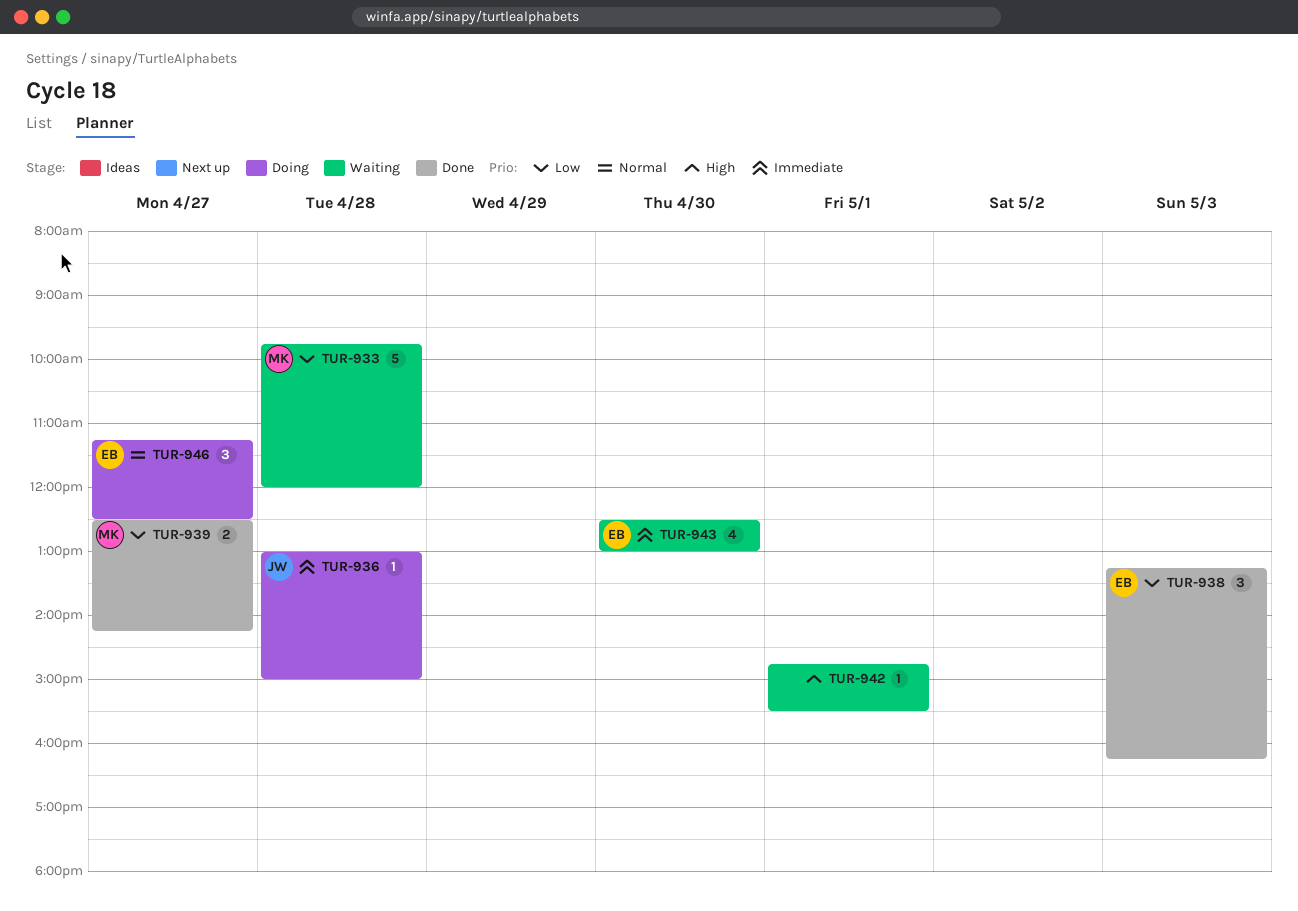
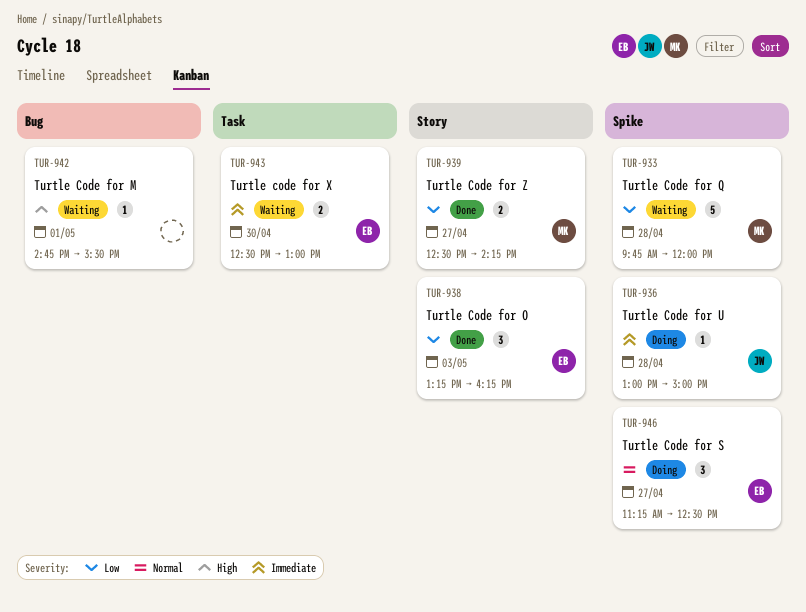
TUR-943, estimate: 4 -> 2

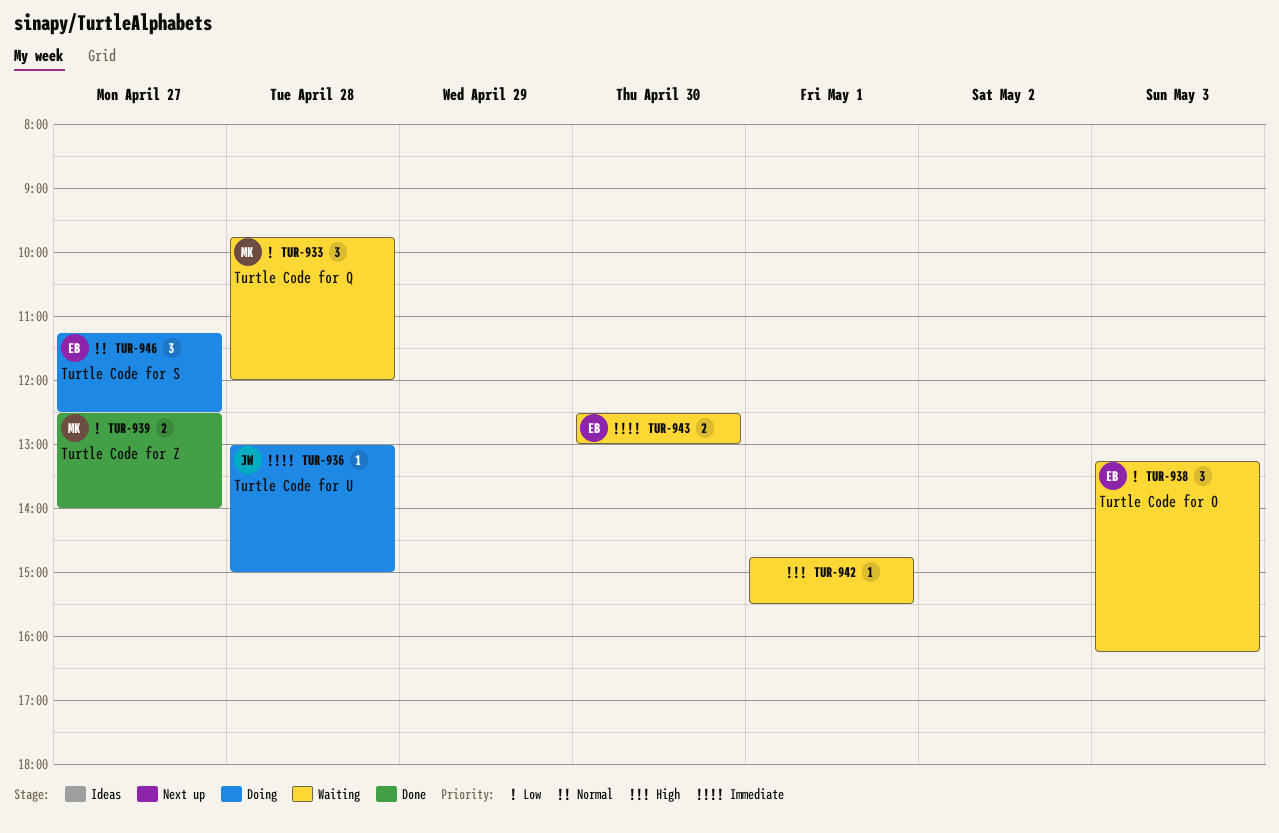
TUR-933, estimate: 5 -> 3
TUR-938, status: Done -> Waiting
TUR-939, ends: 14:15 -> 14:00

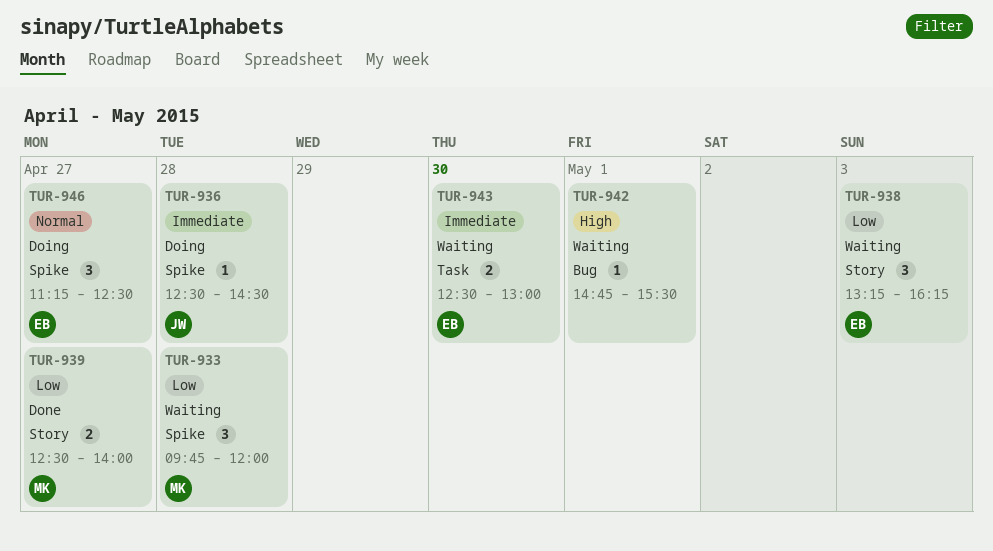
TUR-936, begins: 13:00 -> 12:30
TUR-936, ends: 15:00 -> 14:30

